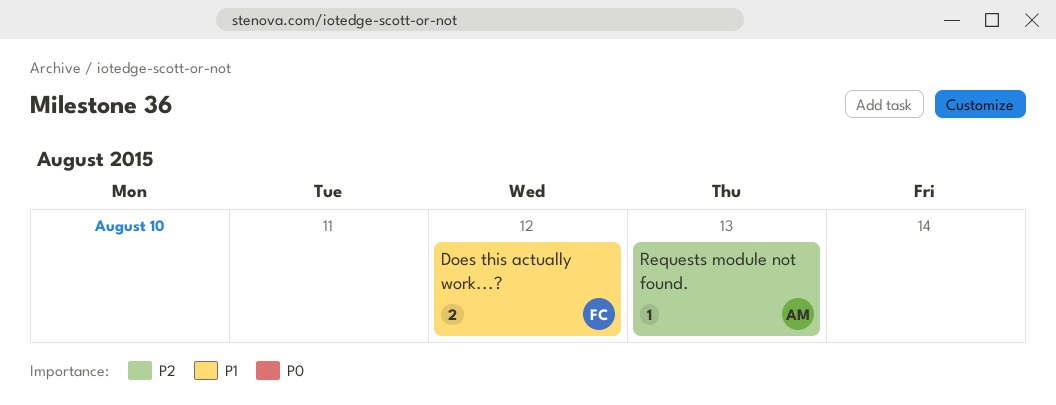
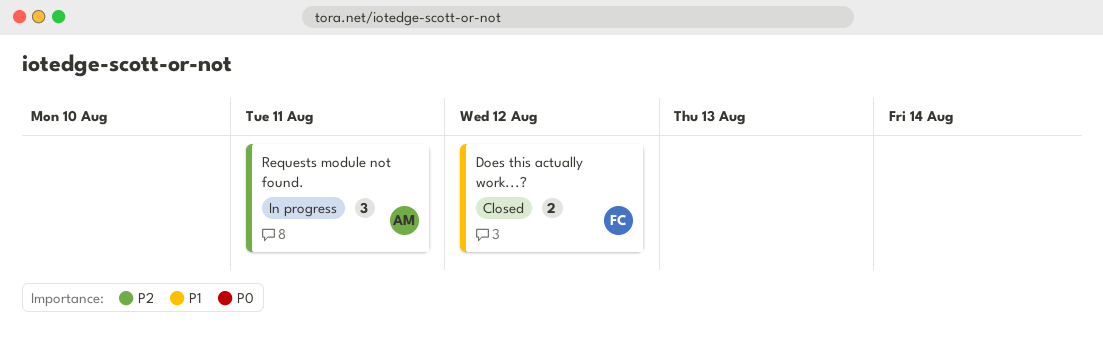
Requests module not found., estimate: 1 -> 3
Requests module not found., due: Aug 13 -> Aug 11

